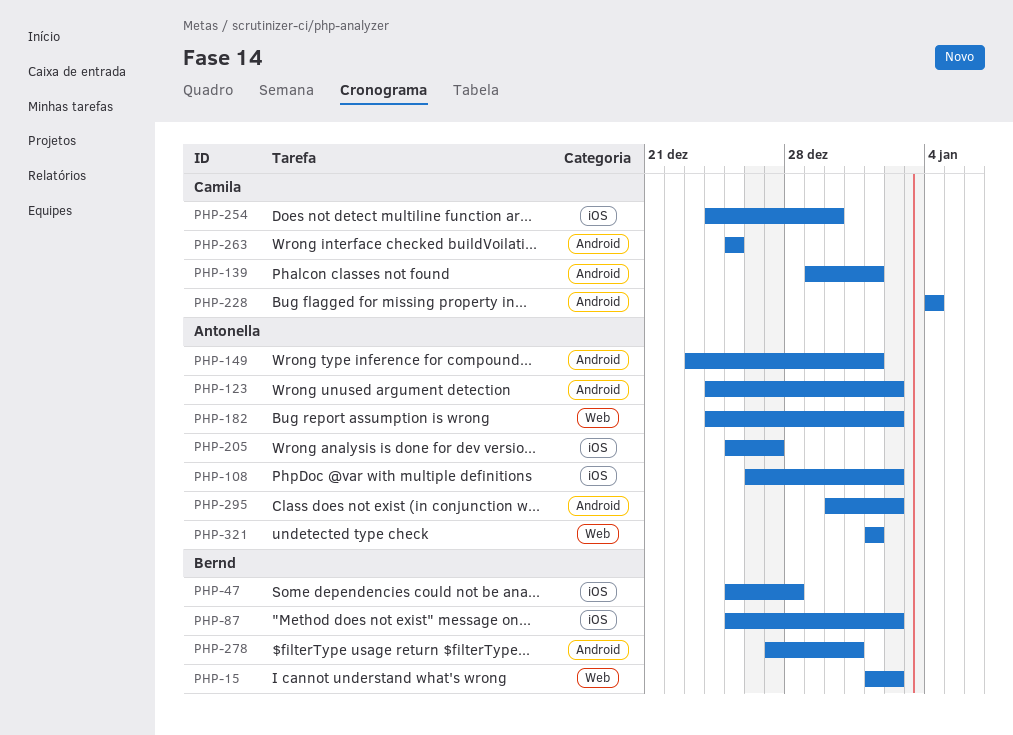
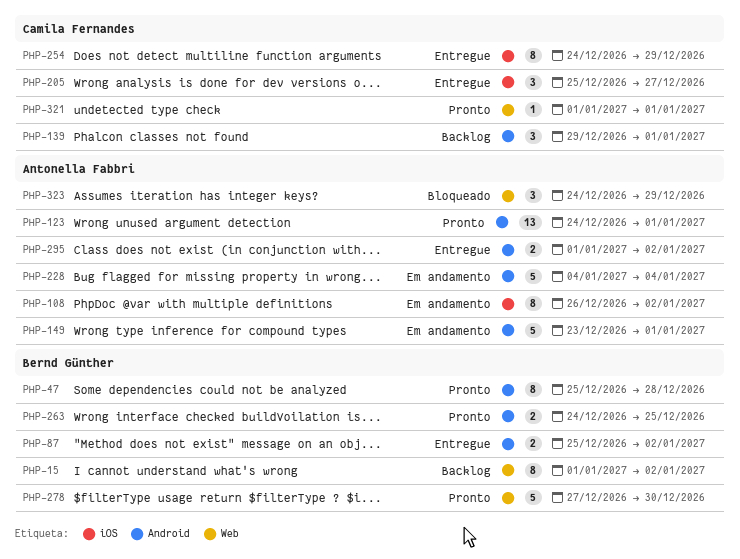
PHP-47, label: iOS -> Android
PHP-87, label: iOS -> Android
PHP-123, due: Jan 2 -> Jan 1
PHP-182: present -> none
PHP-205, owner: Antonella Fabbri -> Camila Fernandes
PHP-228, owner: Camila Fernandes -> Antonella Fabbri
PHP-254, due: Dec 30 -> Dec 29
PHP-263, owner: Camila Fernandes -> Bernd Günther
PHP-263, start: Dec 25 -> Dec 24
PHP-278, label: Android -> Web
PHP-278, due: Dec 31 -> Dec 30
PHP-295, start: Dec 30 -> Jan 1
PHP-321, owner: Antonella Fabbri -> Camila Fernandes
PHP-323: none -> present

